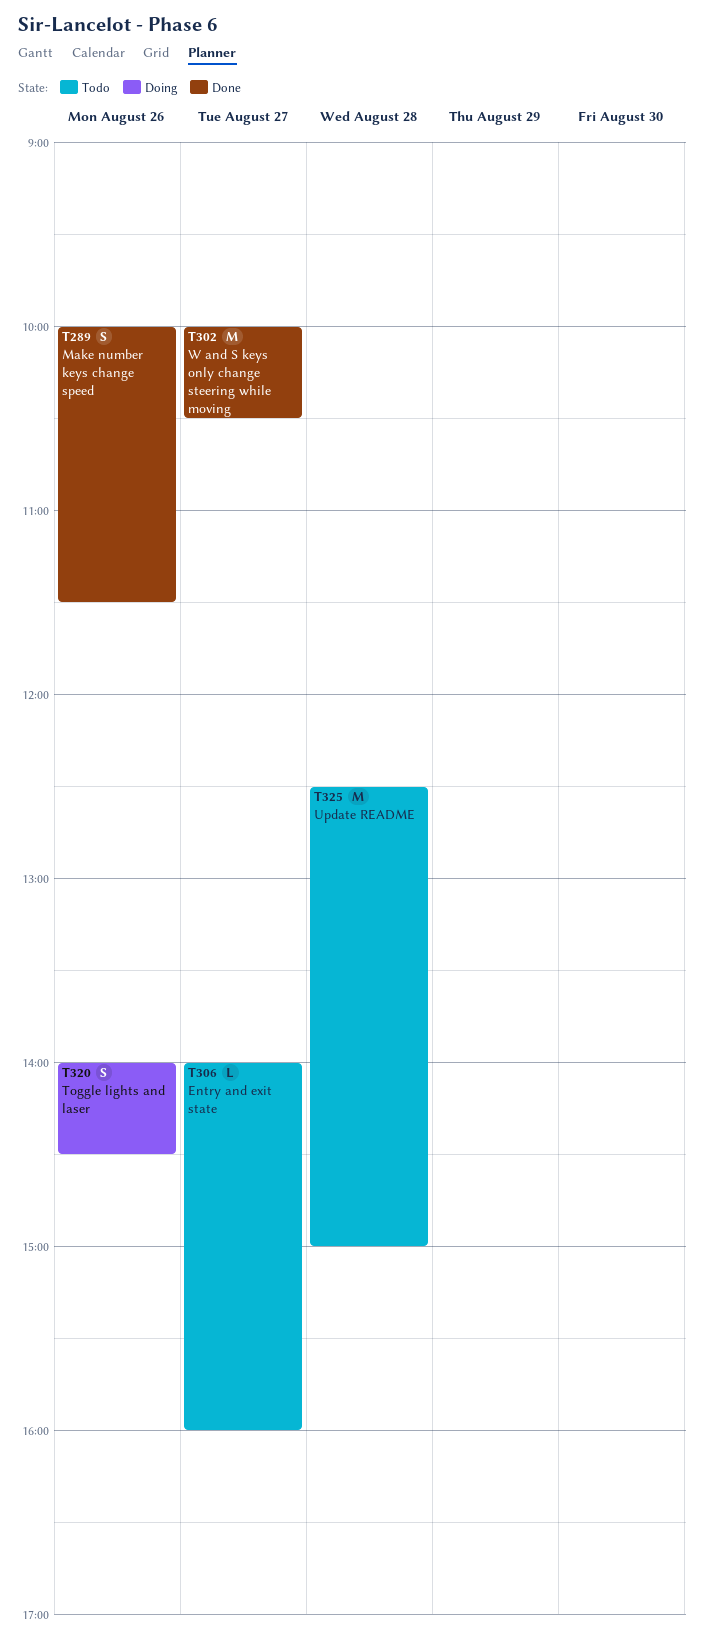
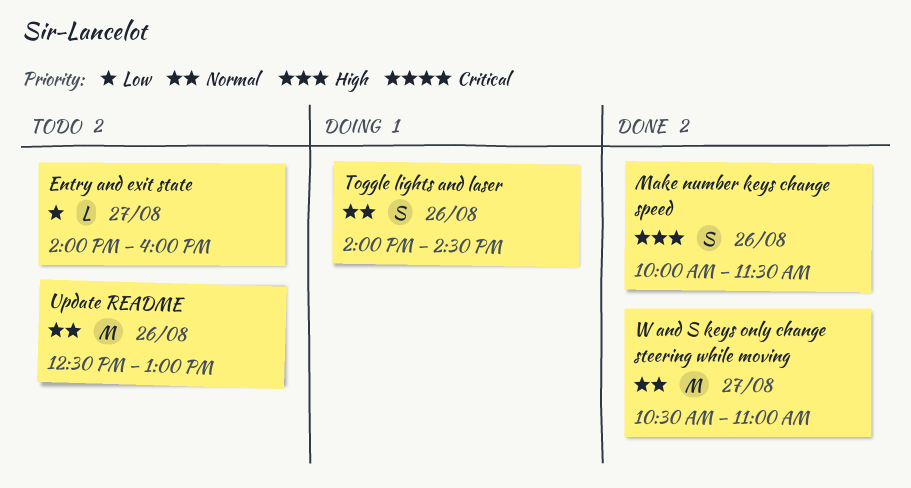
Update README, day: Aug 28 -> Aug 26
Update README, ends: 15:00 -> 13:00
W and S keys only change steering while moving, begins: 10:00 -> 10:30
W and S keys only change steering while moving, ends: 10:30 -> 11:00

